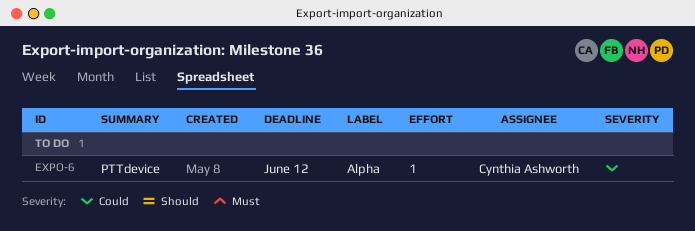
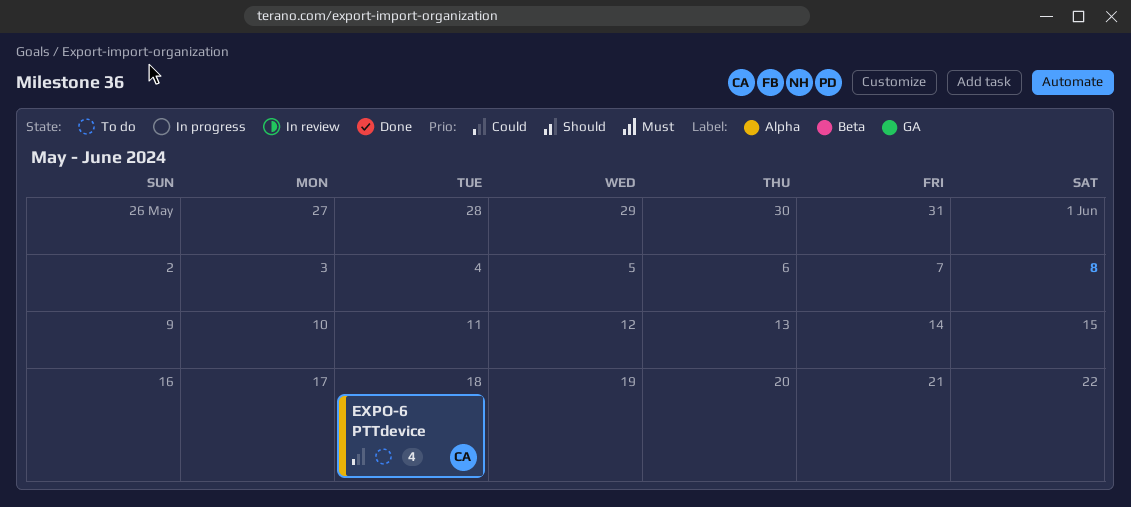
EXPO-6, estimate: 1 -> 4
EXPO-6, due: Jun 12 -> Jun 18

